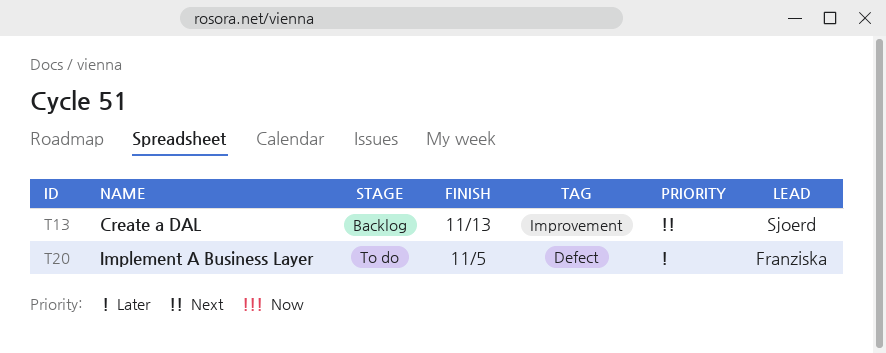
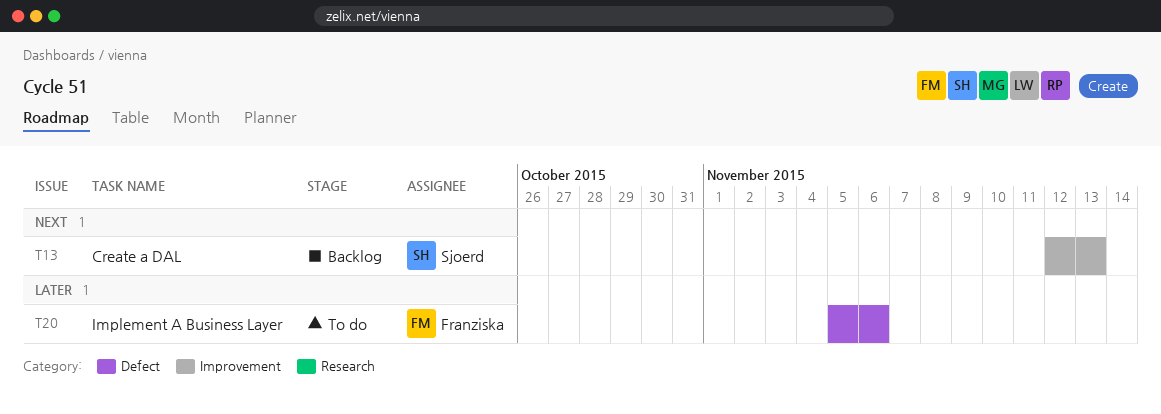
T20, due: Nov 5 -> Nov 6

